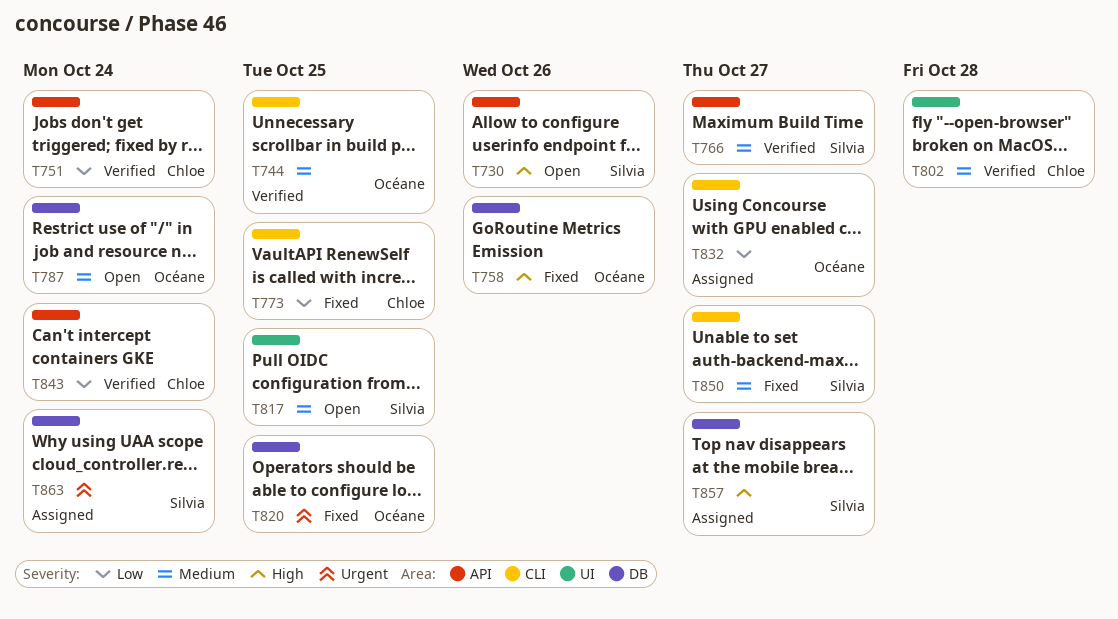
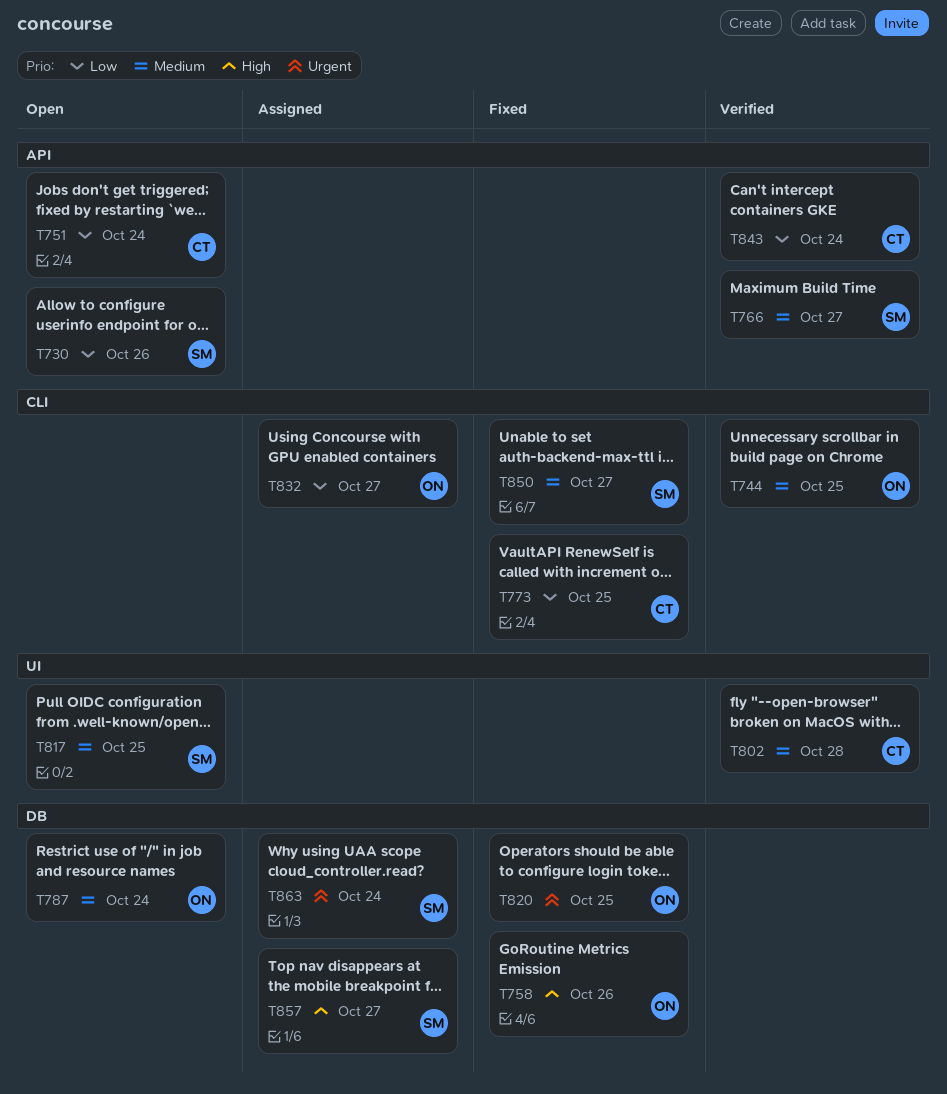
T730, priority: High -> Low
T751, status: Verified -> Open

